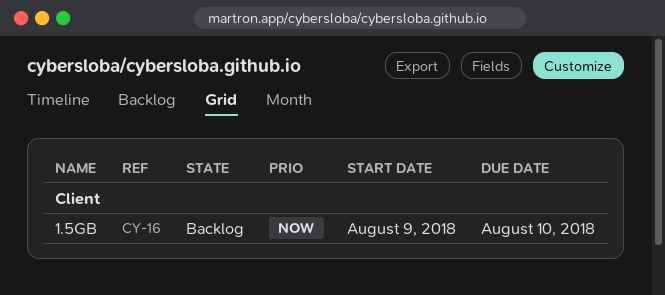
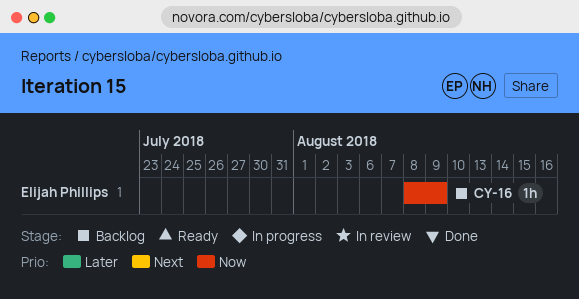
CY-16, start: Aug 9 -> Aug 8
CY-16, due: Aug 10 -> Aug 9

